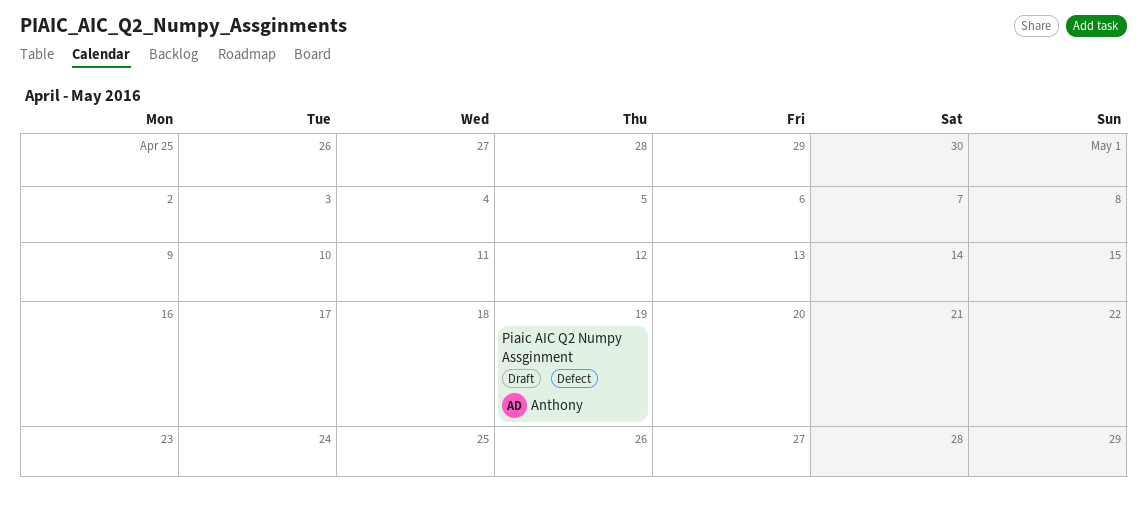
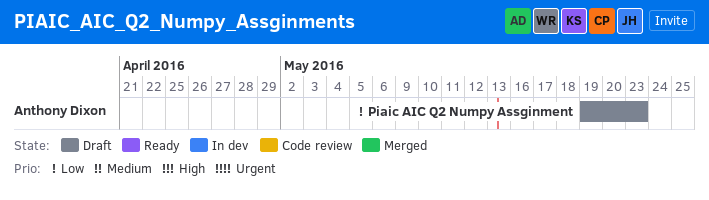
Piaic AIC Q2 Numpy Assginment, due: May 19 -> May 23

